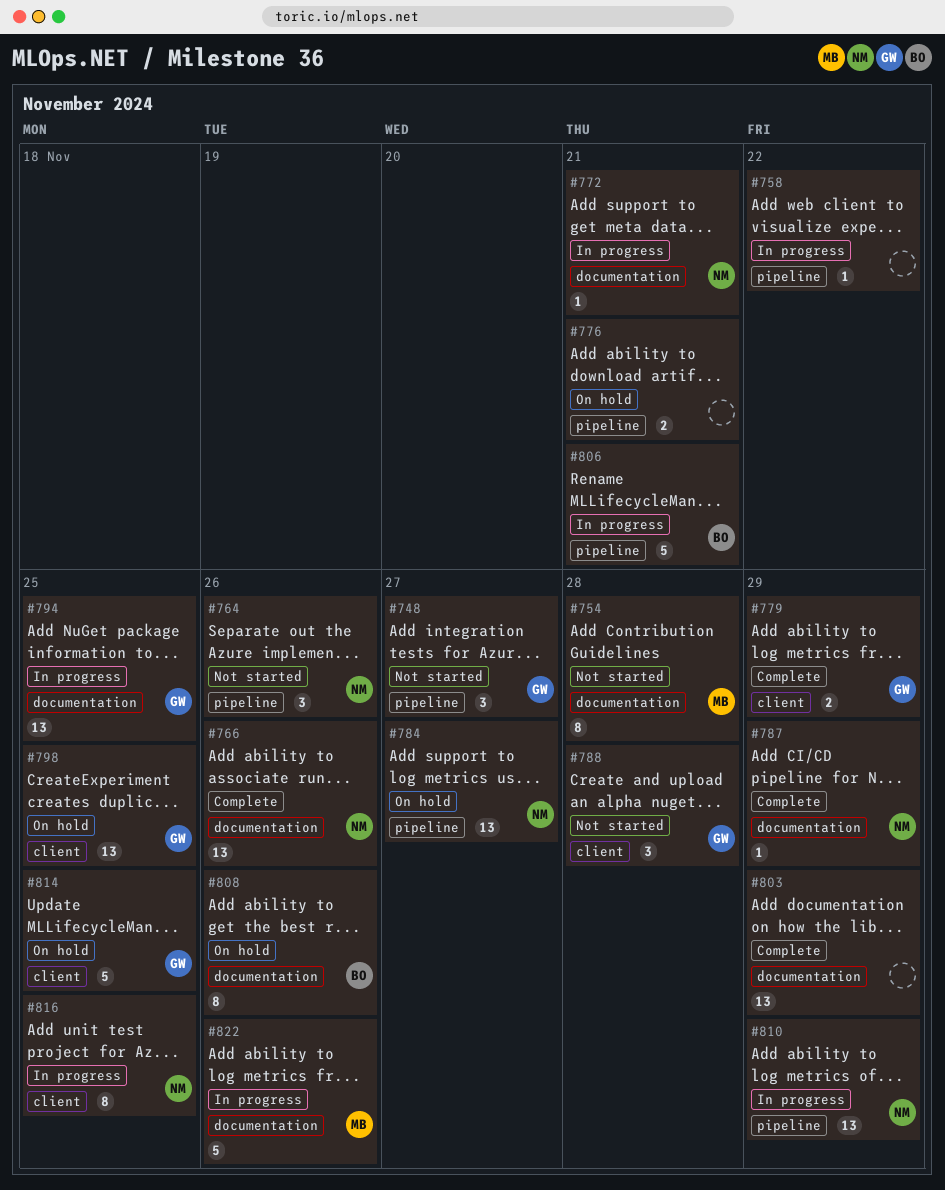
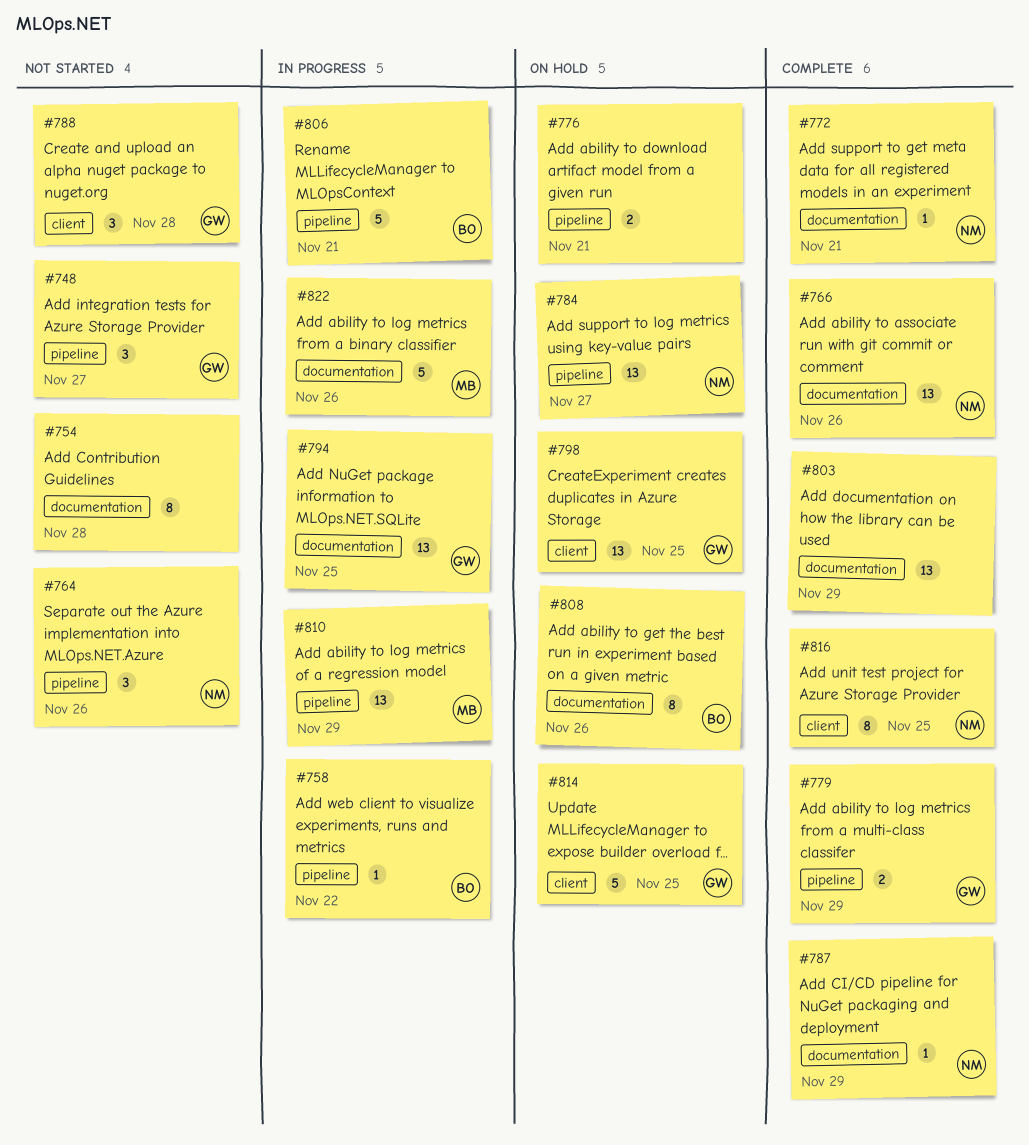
#754, owner: MB -> none
#758, owner: none -> BO
#772, status: In progress -> Complete
#779, label: client -> pipeline
#810, owner: NM -> MB
#816, status: In progress -> Complete

